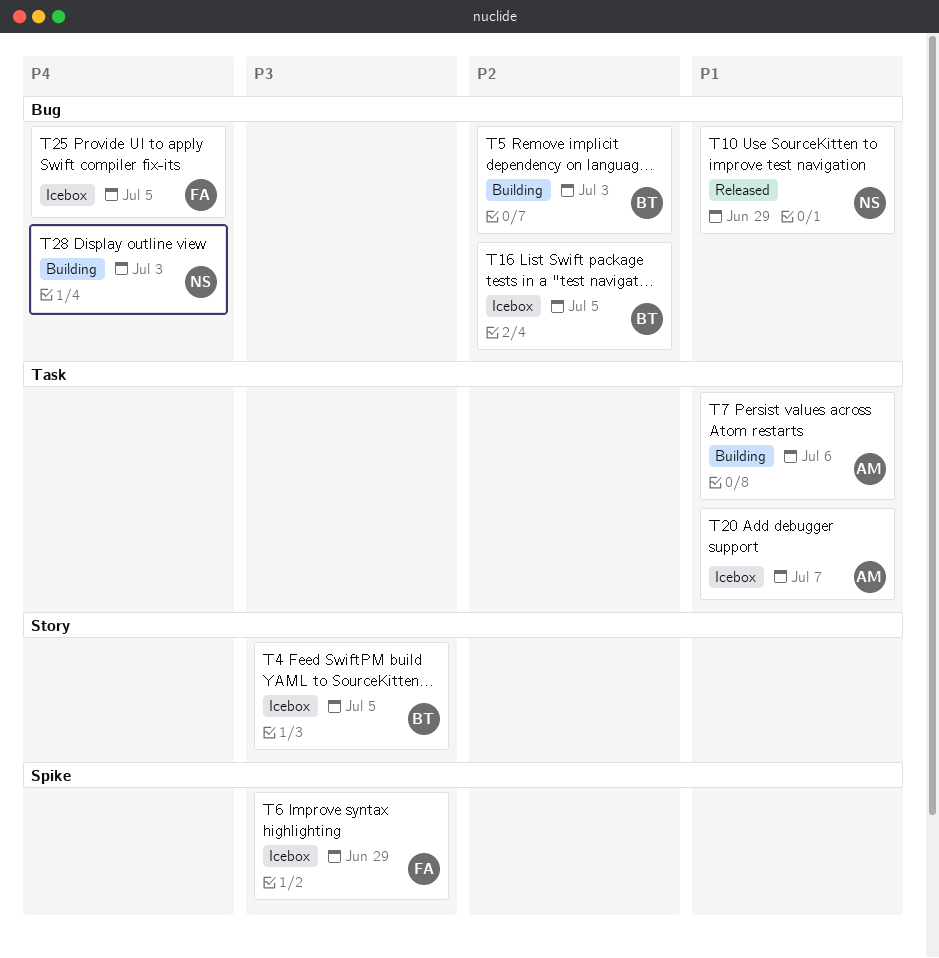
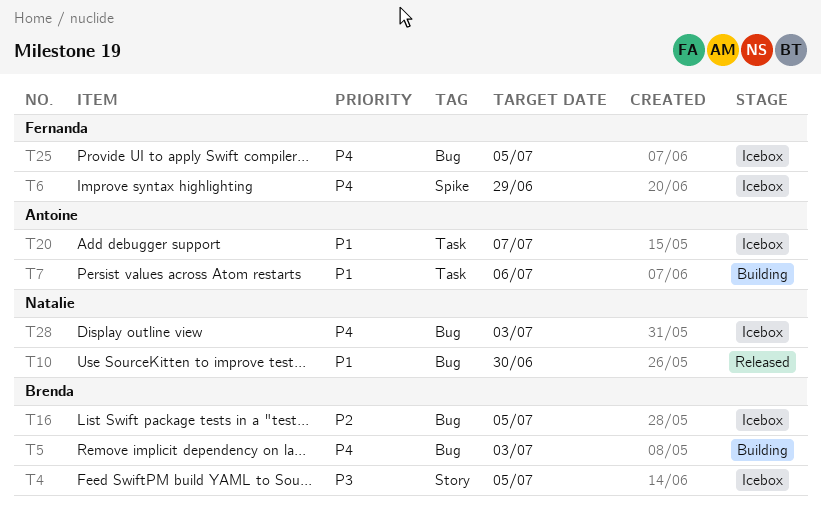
T5, priority: P2 -> P4
T6, priority: P3 -> P4
T10, due: Jun 29 -> Jun 30
T28, status: Building -> Icebox

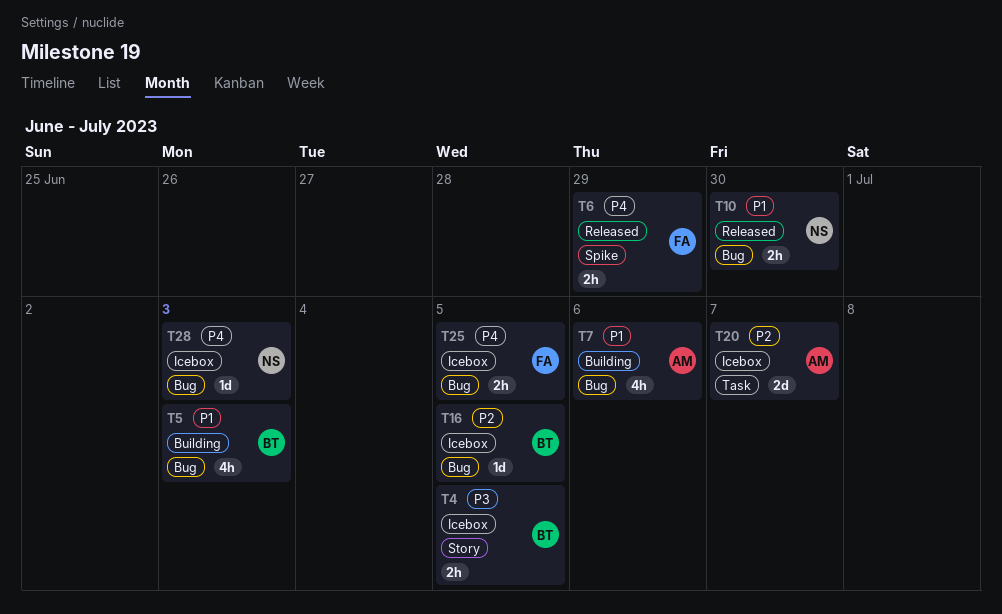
T5, priority: P4 -> P1
T6, status: Icebox -> Released
T7, label: Task -> Bug
T20, priority: P1 -> P2

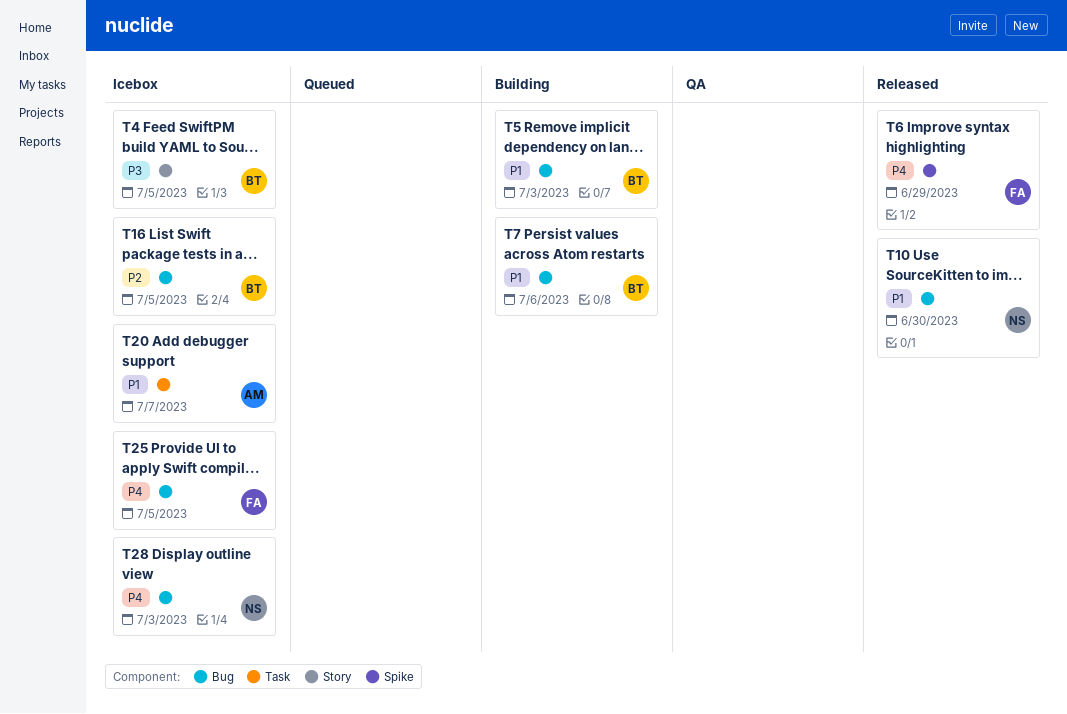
T7, owner: AM -> BT
T20, priority: P2 -> P1

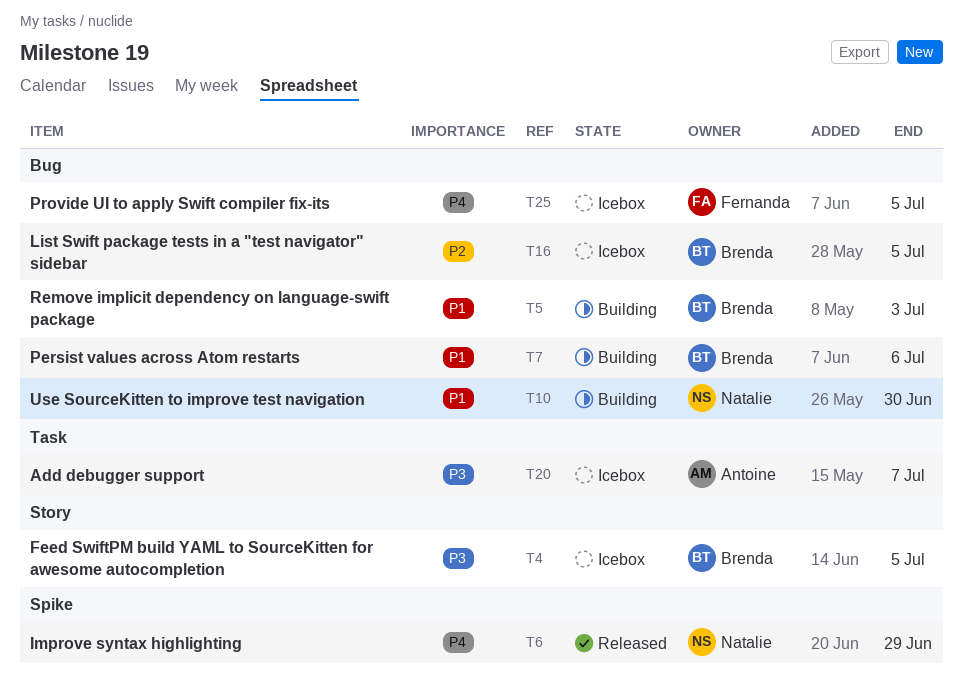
T6, owner: Fernanda -> Natalie
T10, status: Released -> Building
T20, priority: P1 -> P3
T28: present -> none

